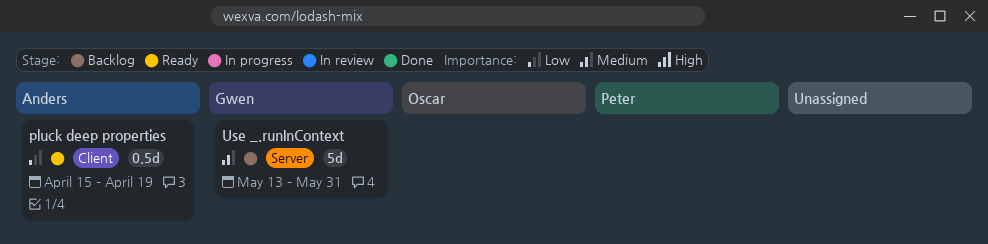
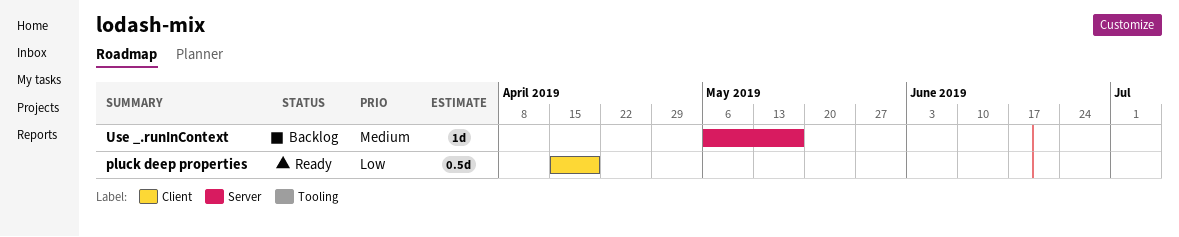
Use _.runInContext, estimate: 5d -> 1d
Use _.runInContext, start: May 13 -> May 6
Use _.runInContext, due: May 31 -> May 17

